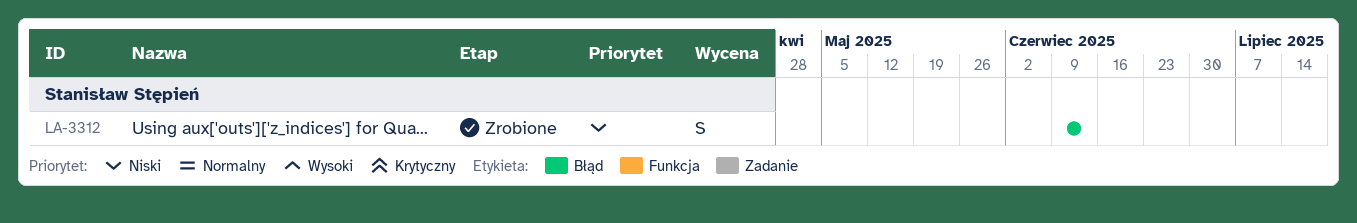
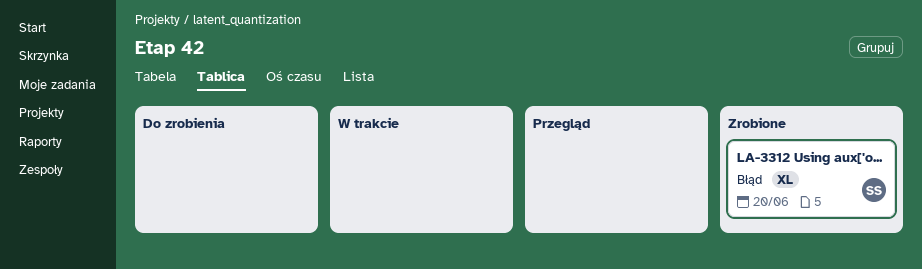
LA-3312, estimate: S -> XL
LA-3312, due: Jun 13 -> Jun 20

